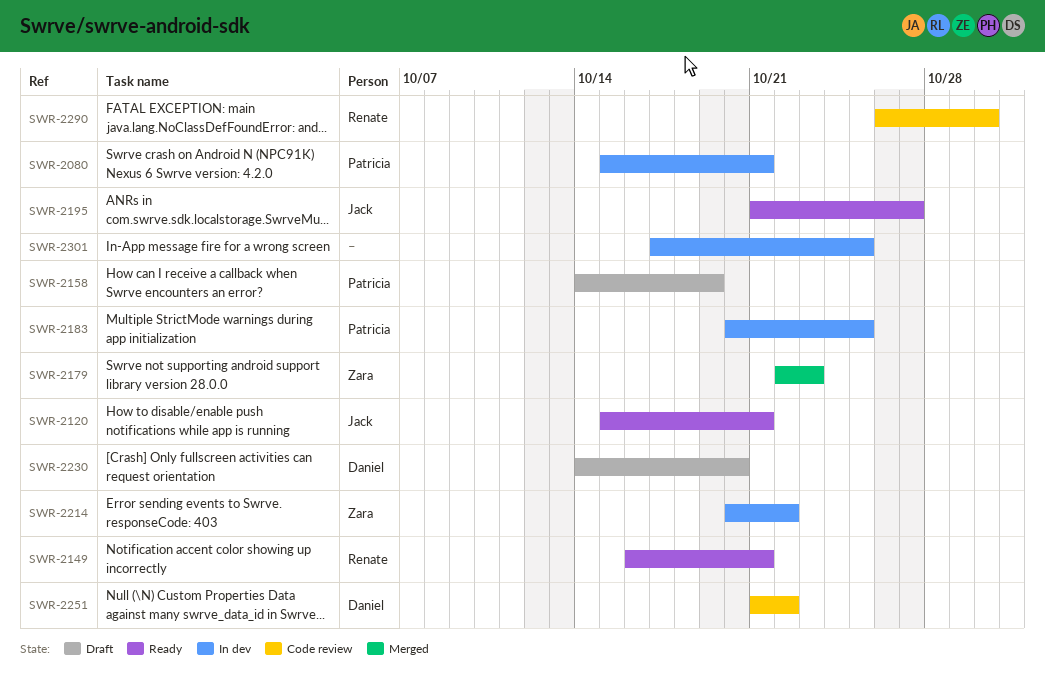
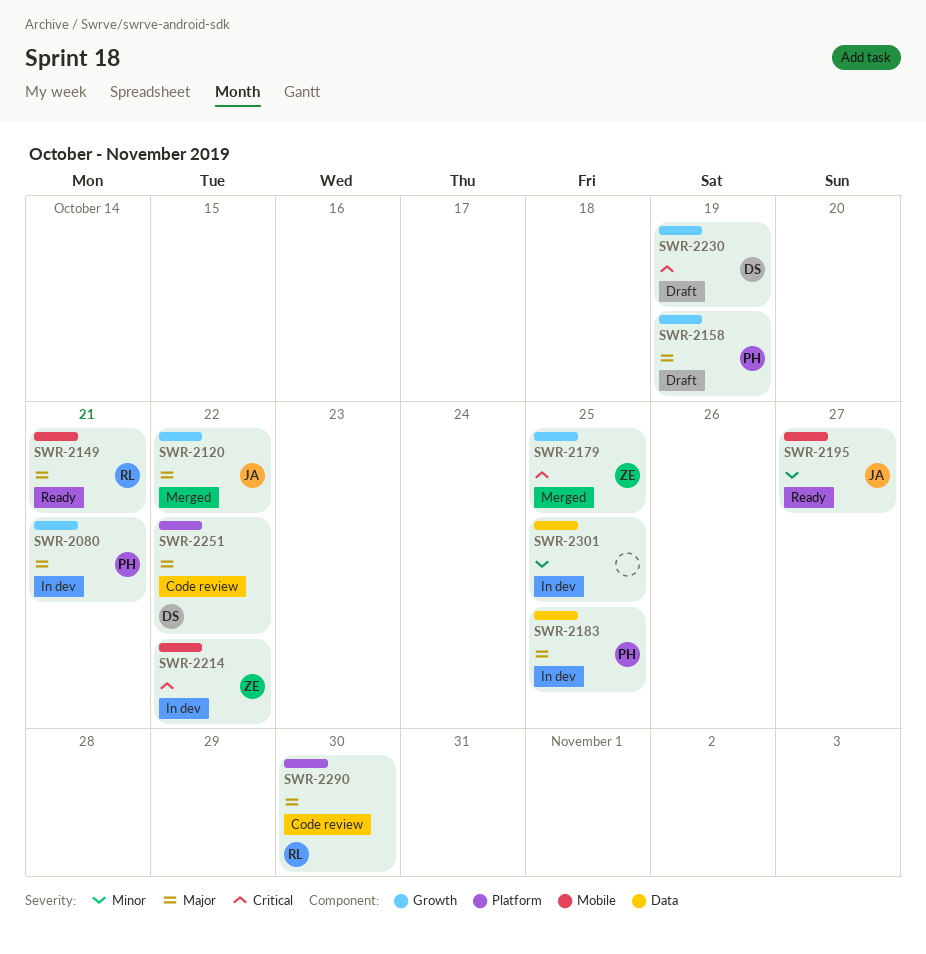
SWR-2120, status: Ready -> Merged
SWR-2120, due: Oct 21 -> Oct 22
SWR-2179, due: Oct 23 -> Oct 25
SWR-2230, due: Oct 20 -> Oct 19

